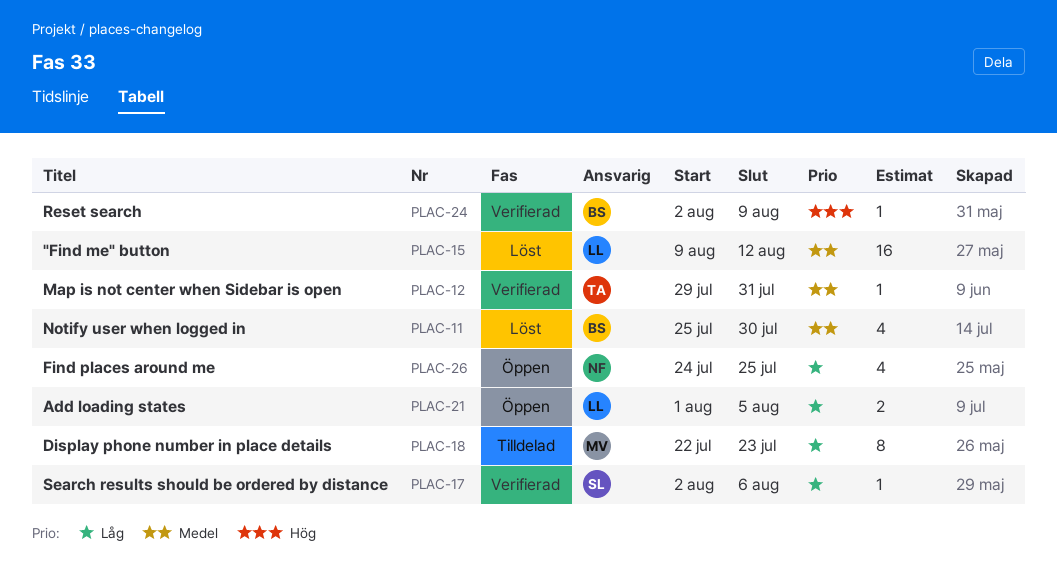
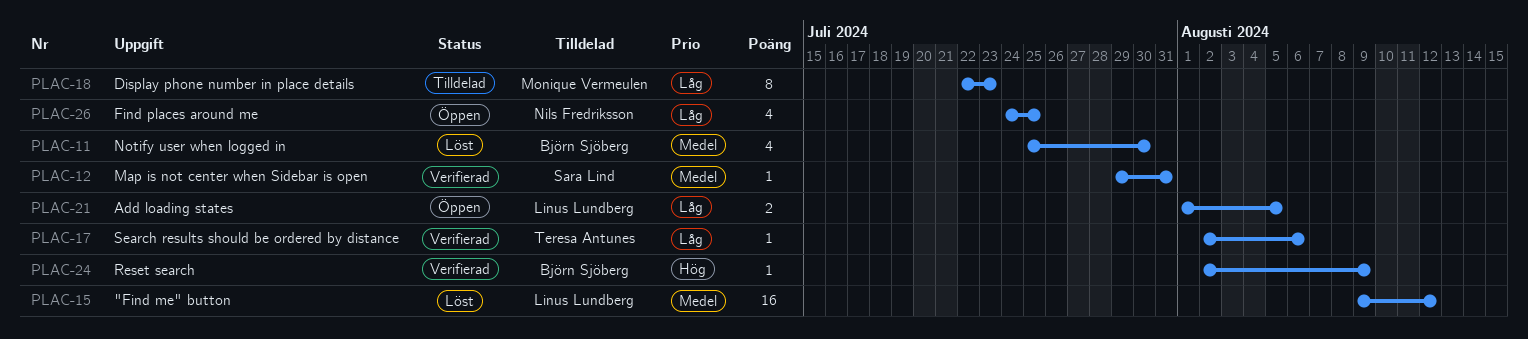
PLAC-12, owner: Teresa Antunes -> Sara Lind
PLAC-17, owner: Sara Lind -> Teresa Antunes

